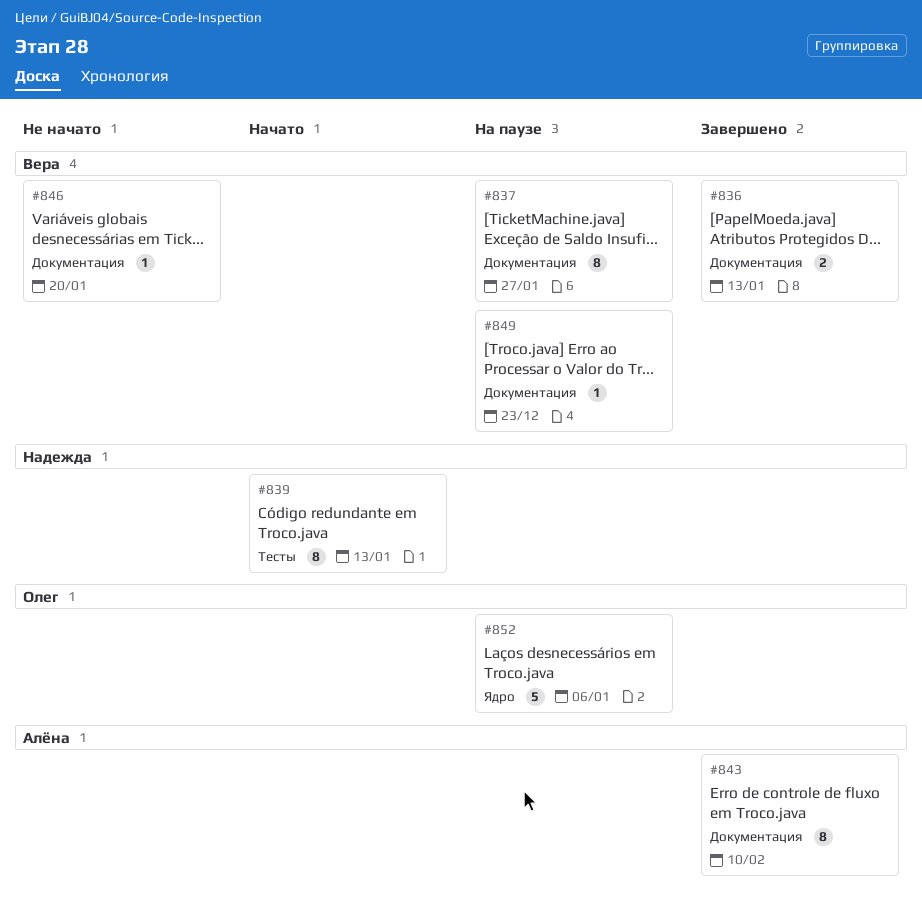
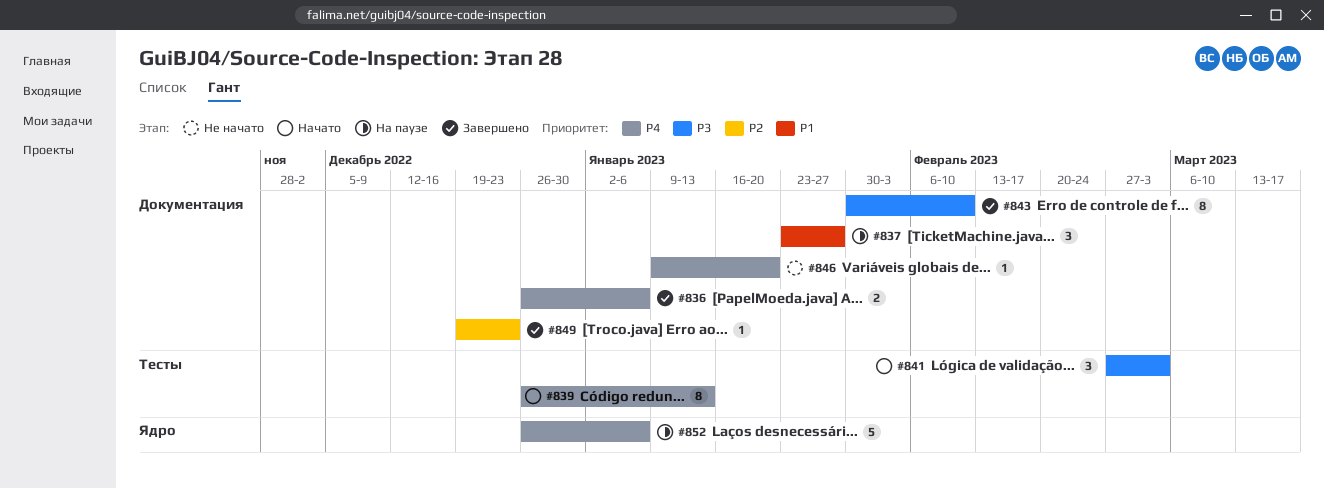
#836, due: Jan 13 -> Jan 6
#837, estimate: 8 -> 3
#841: none -> present
#849, status: На паузе -> Завершено

